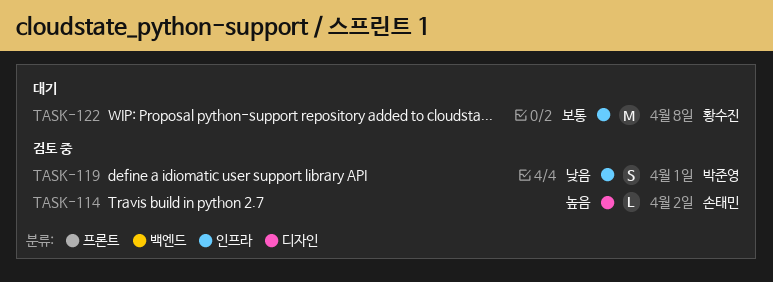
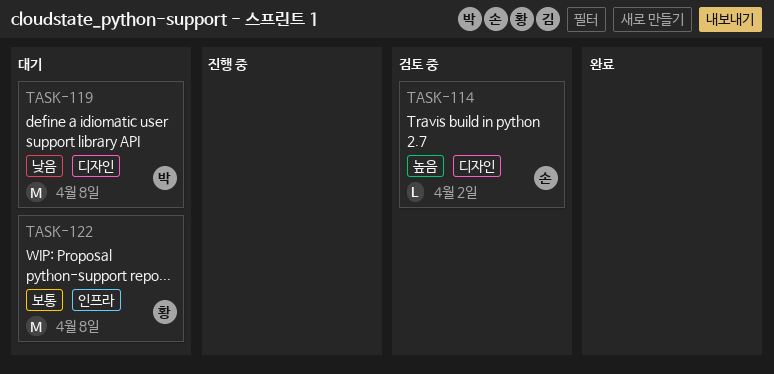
TASK-119, status: 검토 중 -> 대기
TASK-119, label: 인프라 -> 디자인
TASK-119, estimate: S -> M
TASK-119, due: Apr 1 -> Apr 8

